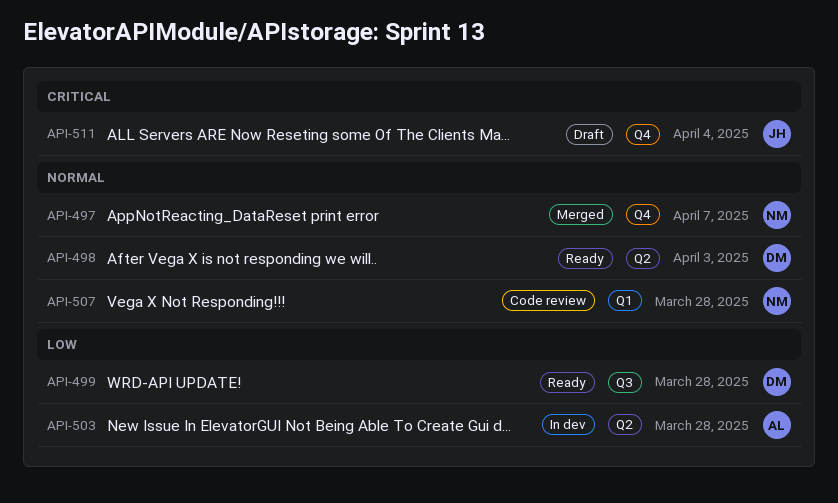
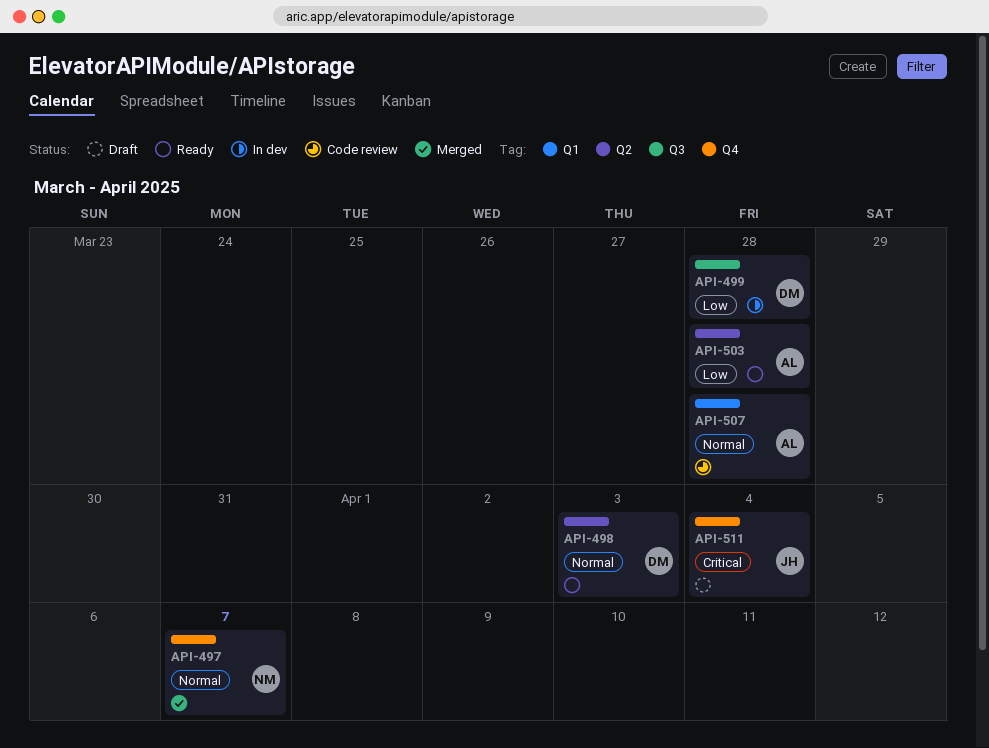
API-499, status: Ready -> In dev
API-503, status: In dev -> Ready
API-507, owner: NM -> AL

